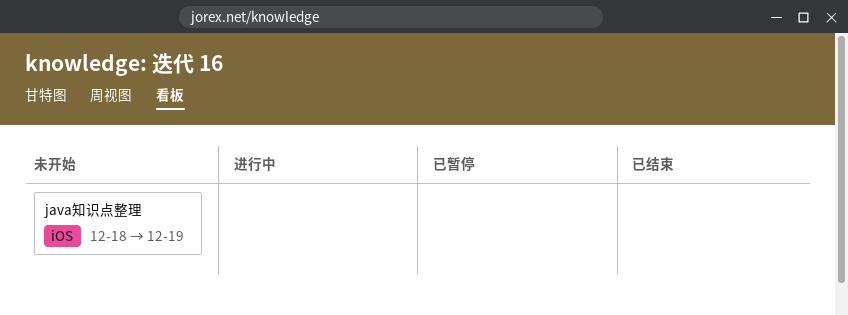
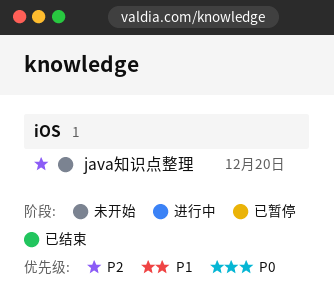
java知识点整理, due: Dec 19 -> Dec 20

